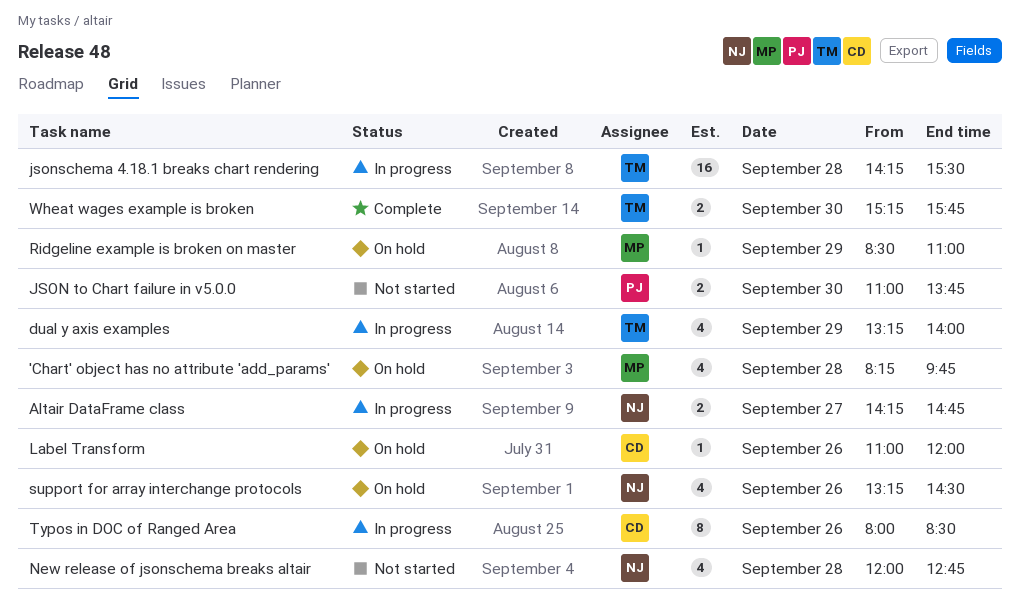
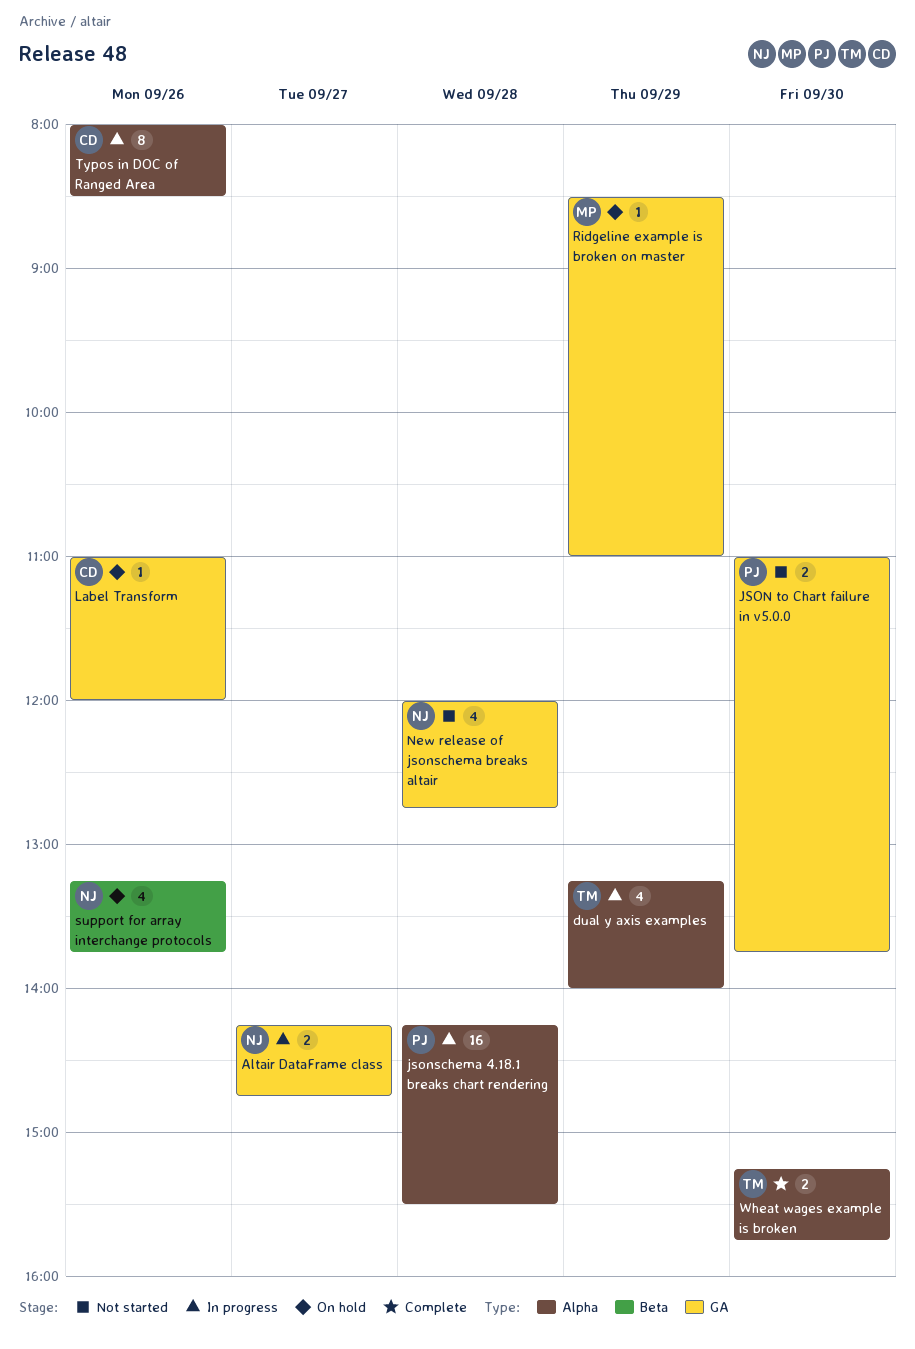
'Chart' object has no attribute 'add_params': present -> none
jsonschema 4.18.1 breaks chart rendering, owner: TM -> PJ
support for array interchange protocols, ends: 14:30 -> 13:45

